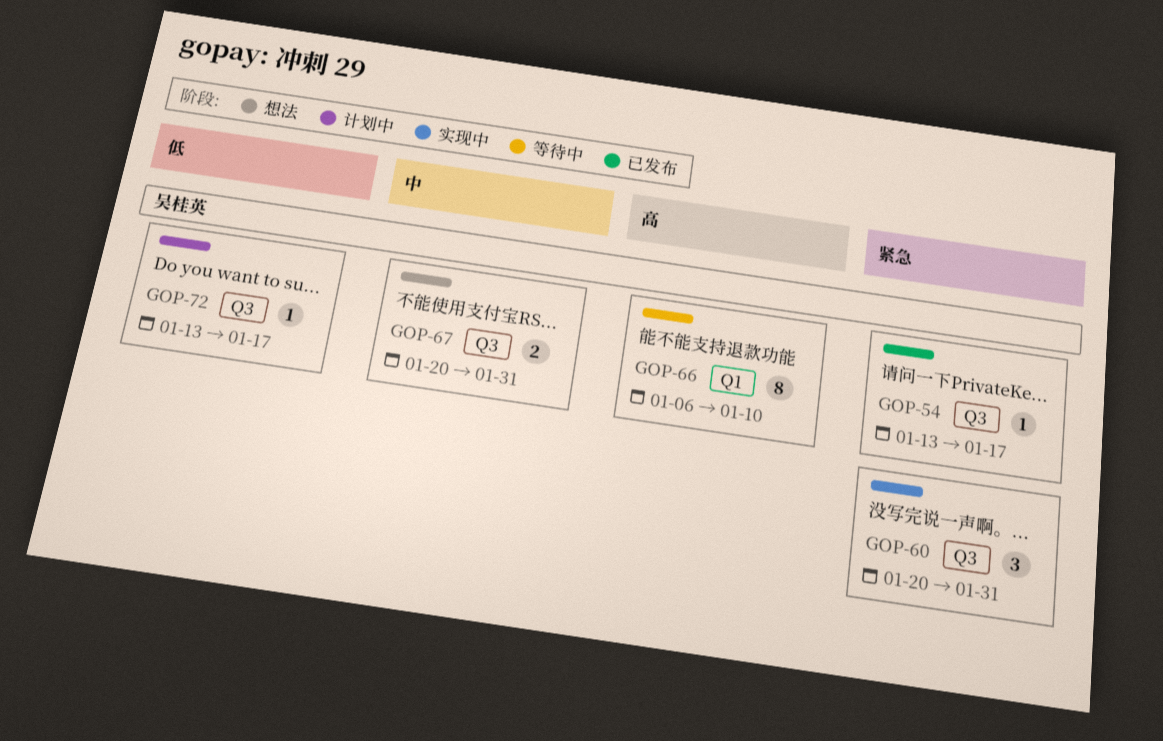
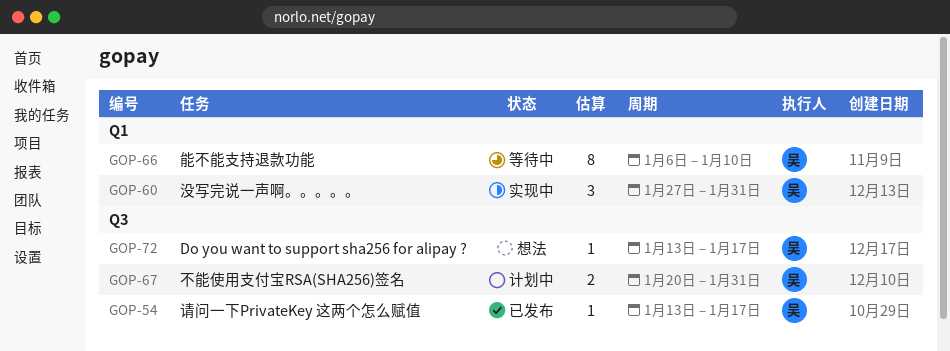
GOP-60, label: Q3 -> Q1
GOP-60, start: Jan 20 -> Jan 27
GOP-67, status: 想法 -> 计划中
GOP-72, status: 计划中 -> 想法

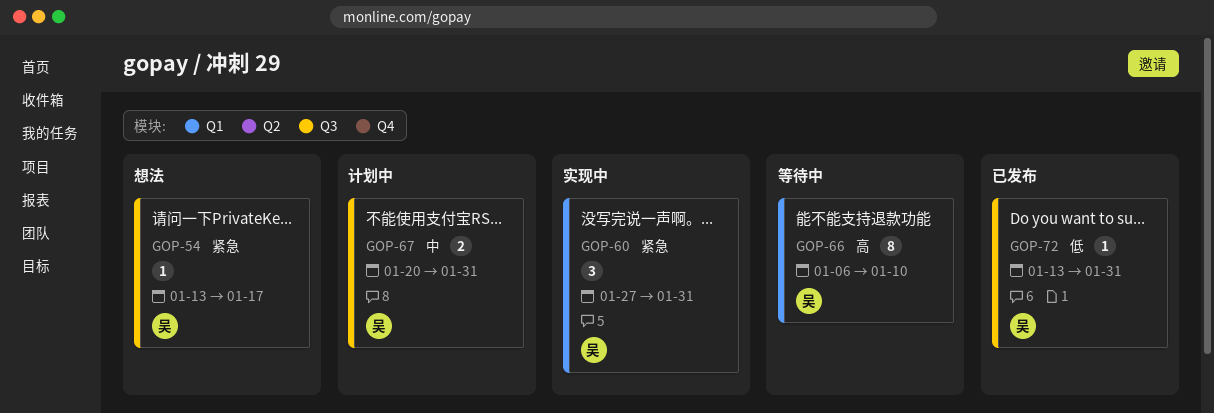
GOP-54, status: 已发布 -> 想法
GOP-72, status: 想法 -> 已发布
GOP-72, due: Jan 17 -> Jan 31

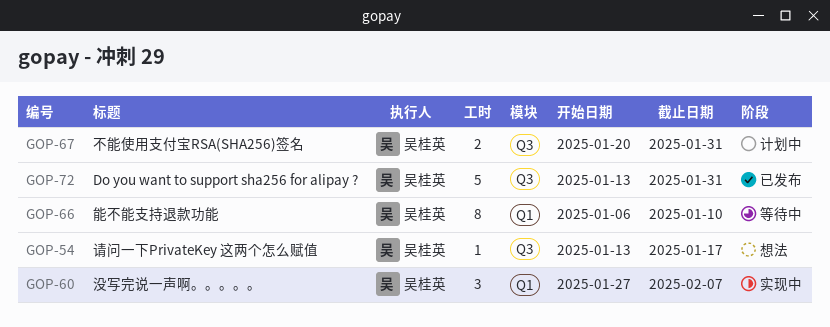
GOP-60, due: Jan 31 -> Feb 7
GOP-72, estimate: 1 -> 5

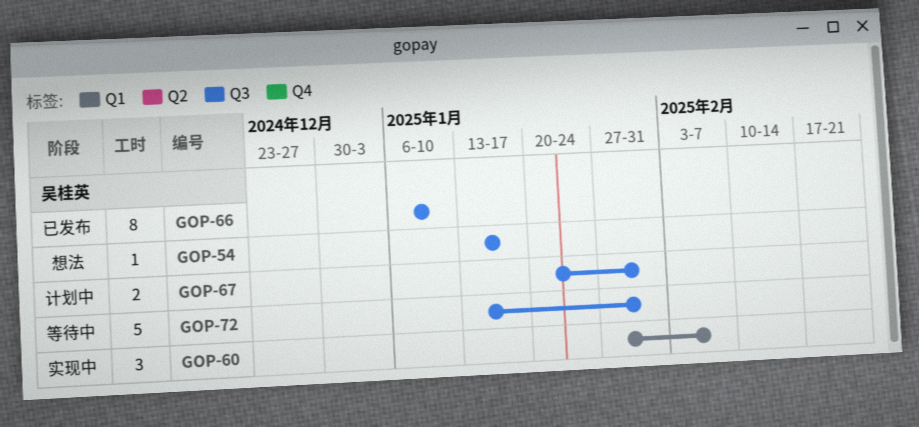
GOP-66, status: 等待中 -> 已发布
GOP-66, label: Q1 -> Q3
GOP-72, status: 已发布 -> 等待中

